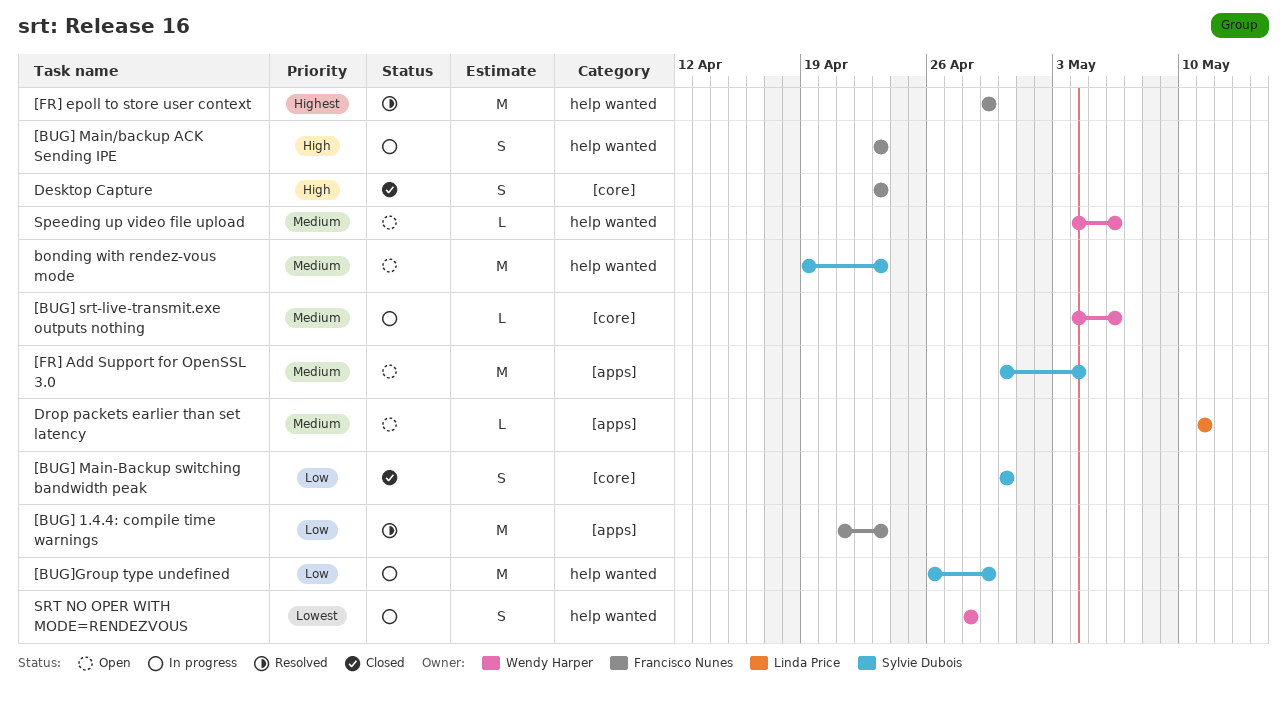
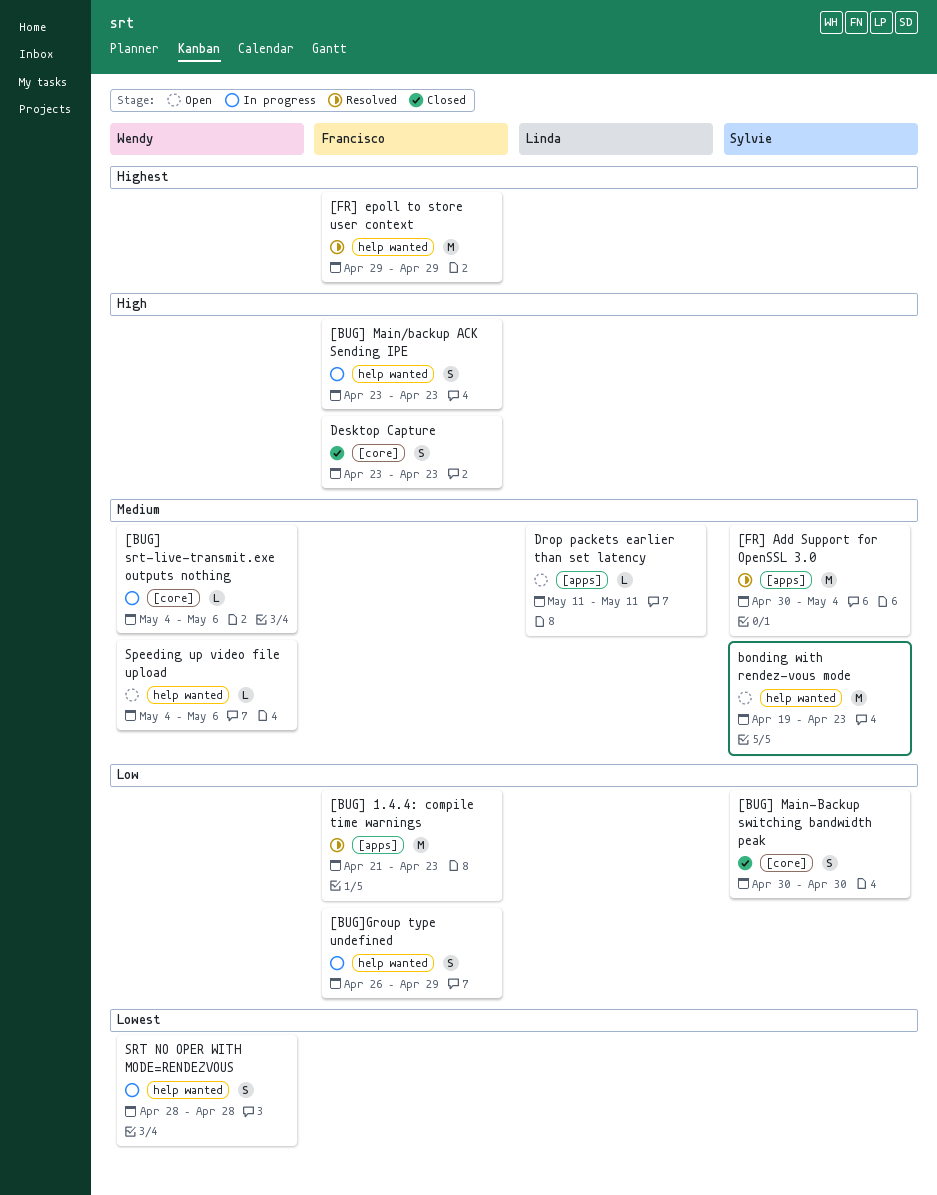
[BUG]Group type undefined, owner: Sylvie Dubois -> Francisco Nunes
[BUG]Group type undefined, estimate: M -> S
[FR] Add Support for OpenSSL 3.0, status: Open -> Resolved

